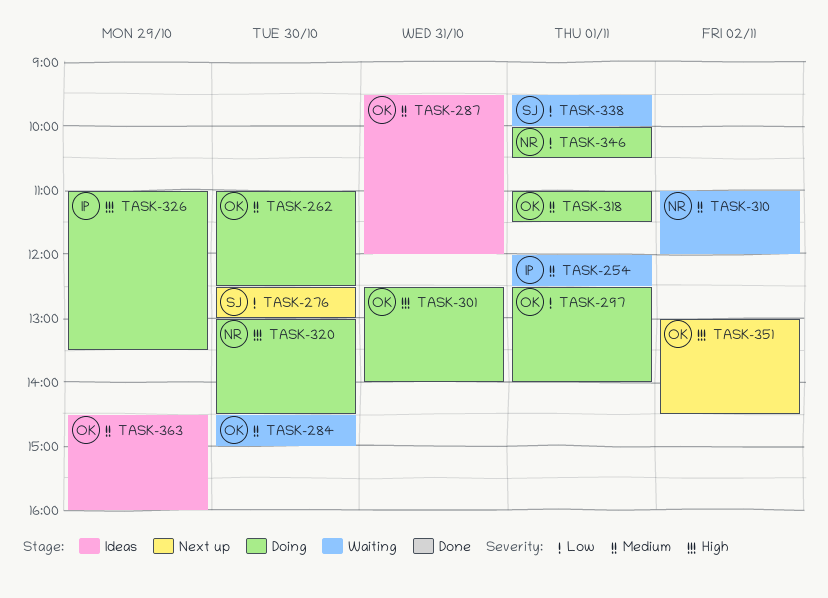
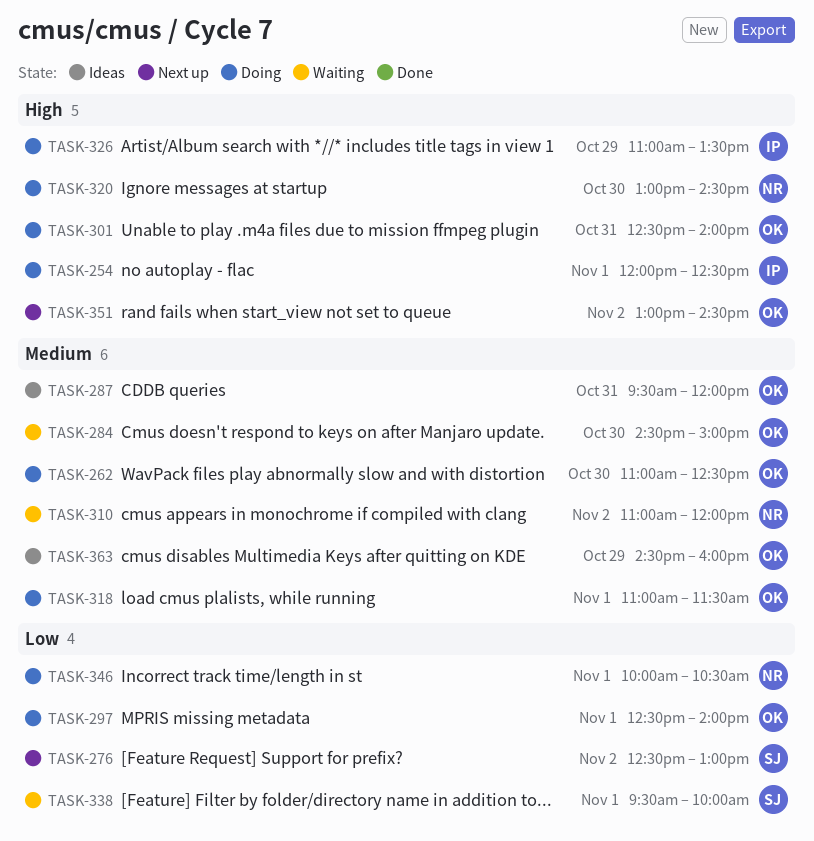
TASK-254, status: Waiting -> Doing
TASK-254, priority: Medium -> High
TASK-276, day: Oct 30 -> Nov 2

